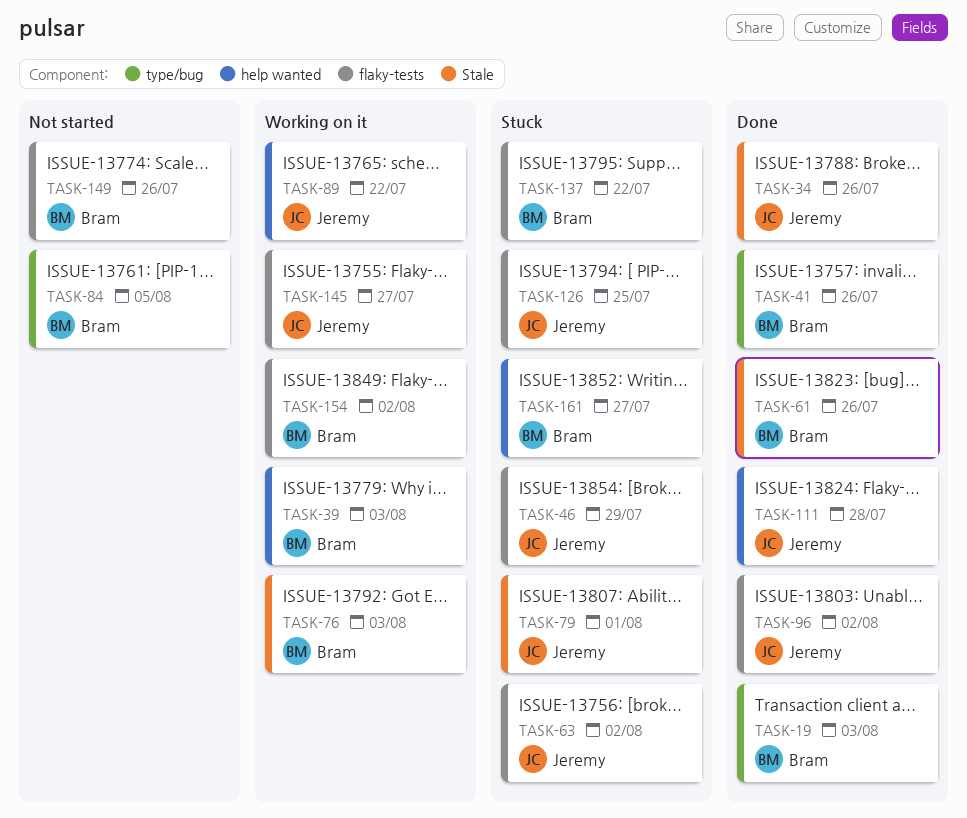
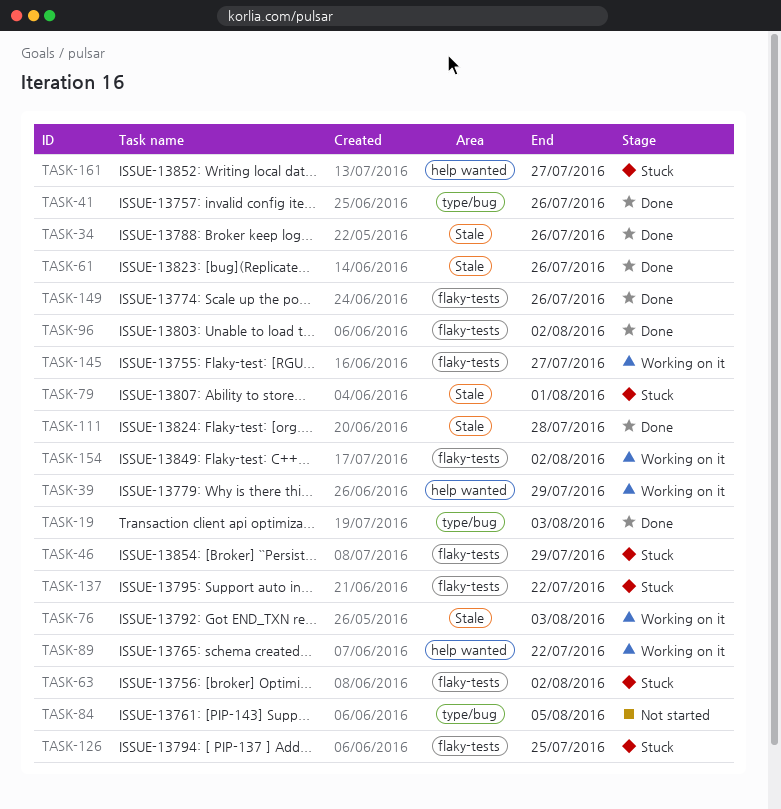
TASK-39, due: Aug 3 -> Jul 29
TASK-111, label: help wanted -> Stale
TASK-149, status: Not started -> Done

